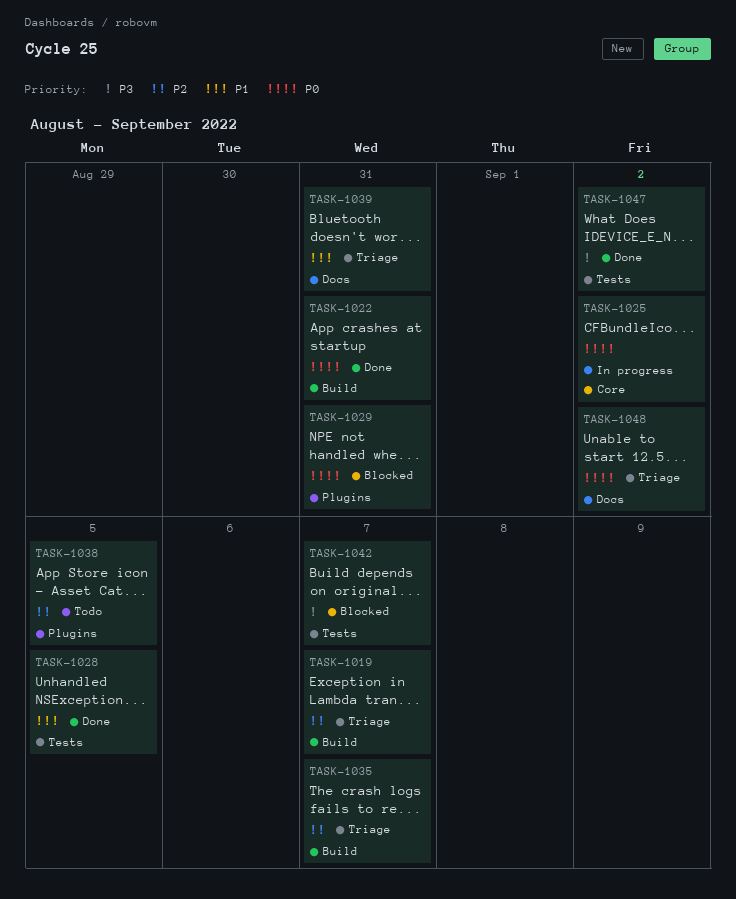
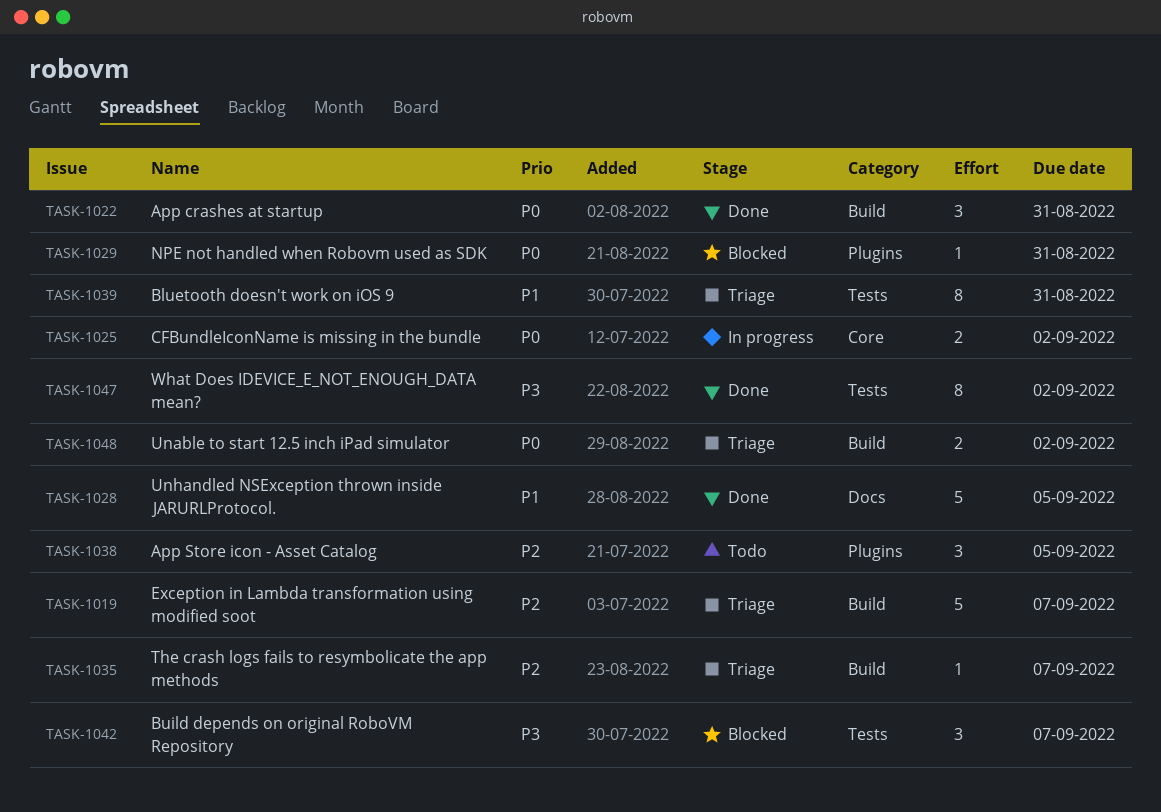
TASK-1028, label: Tests -> Docs
TASK-1039, label: Docs -> Tests
TASK-1048, label: Docs -> Build

